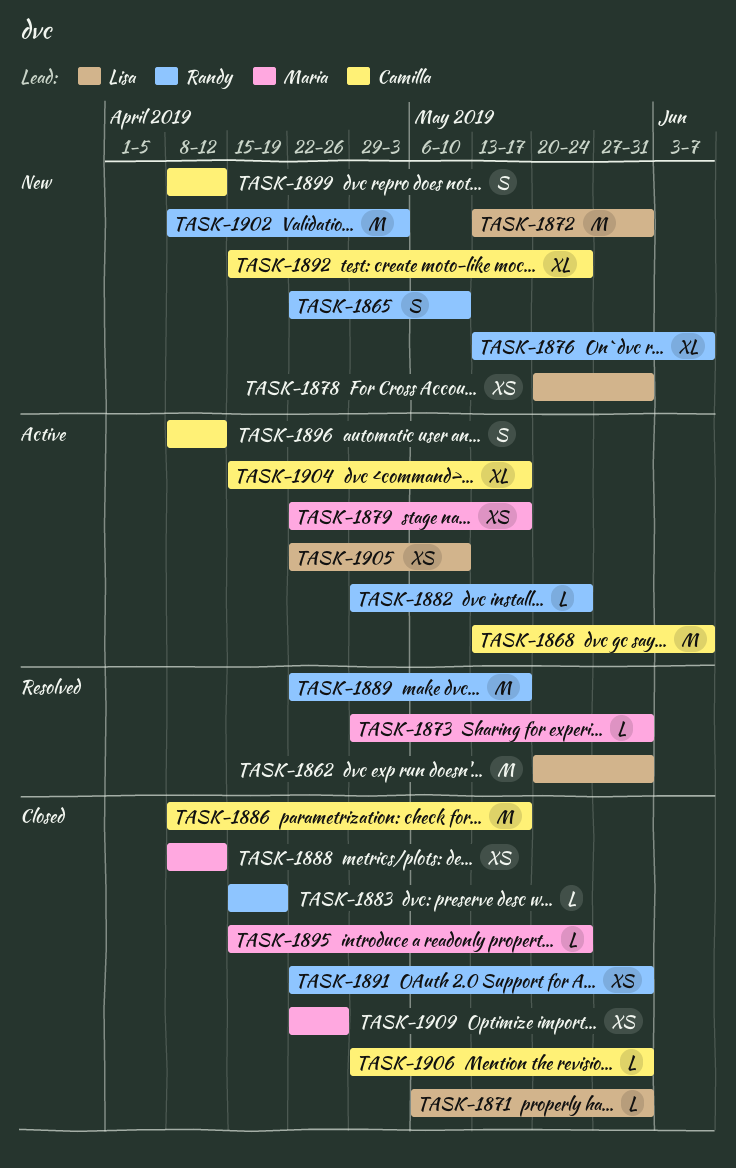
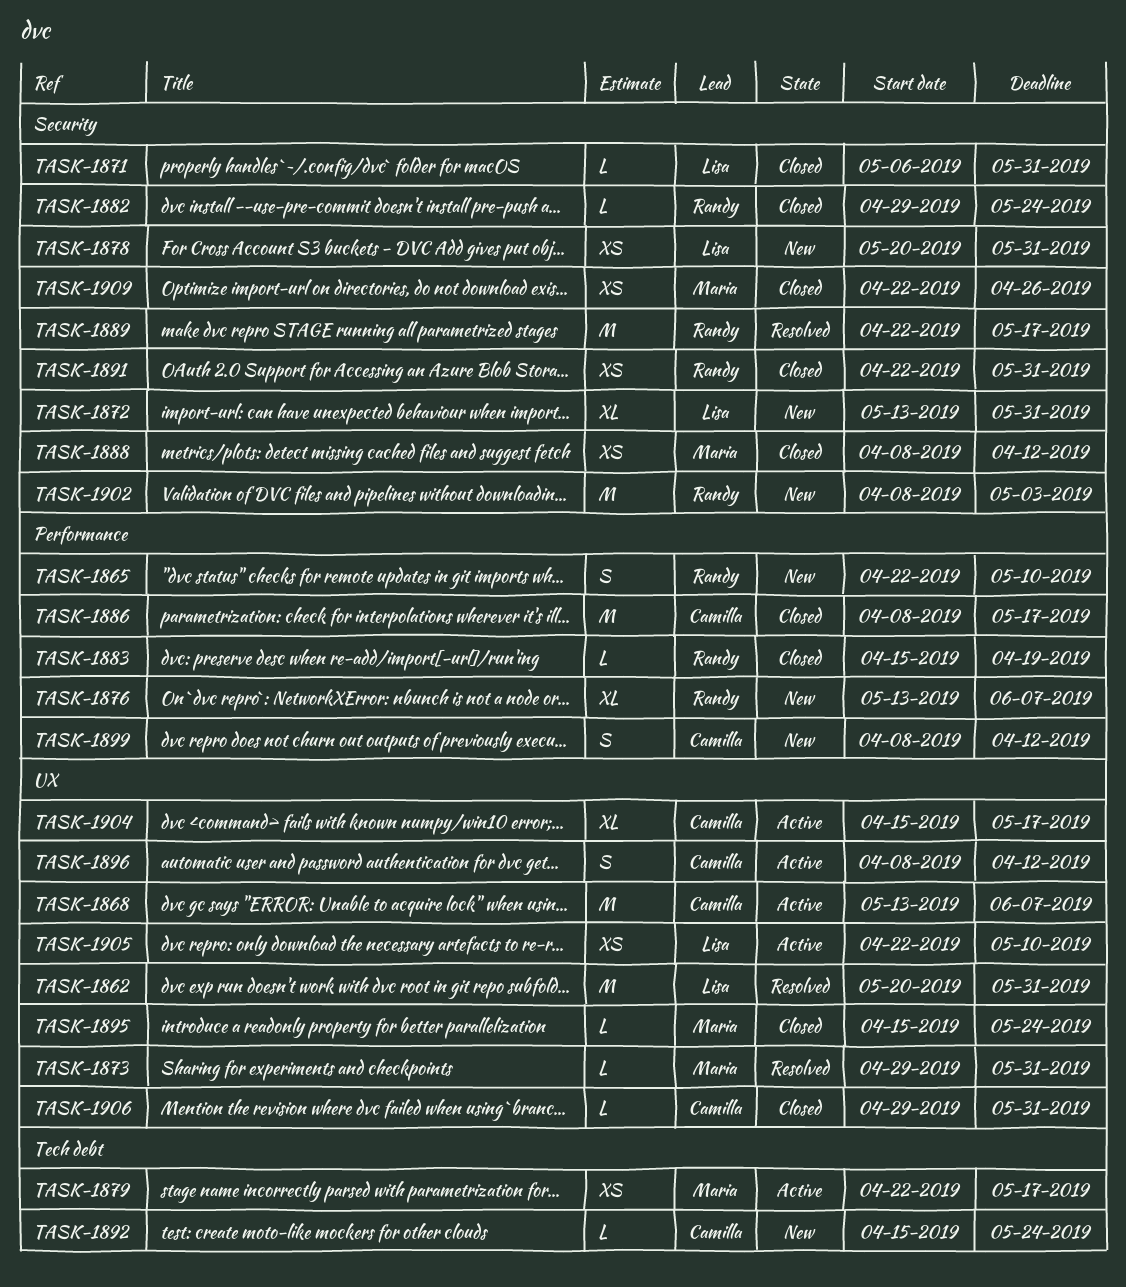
TASK-1872, estimate: M -> XL
TASK-1882, status: Active -> Closed
TASK-1892, estimate: XL -> L

